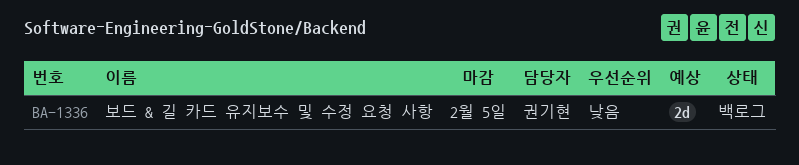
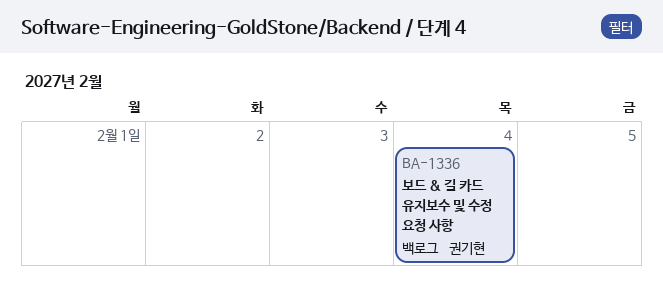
BA-1336, due: Feb 5 -> Feb 4

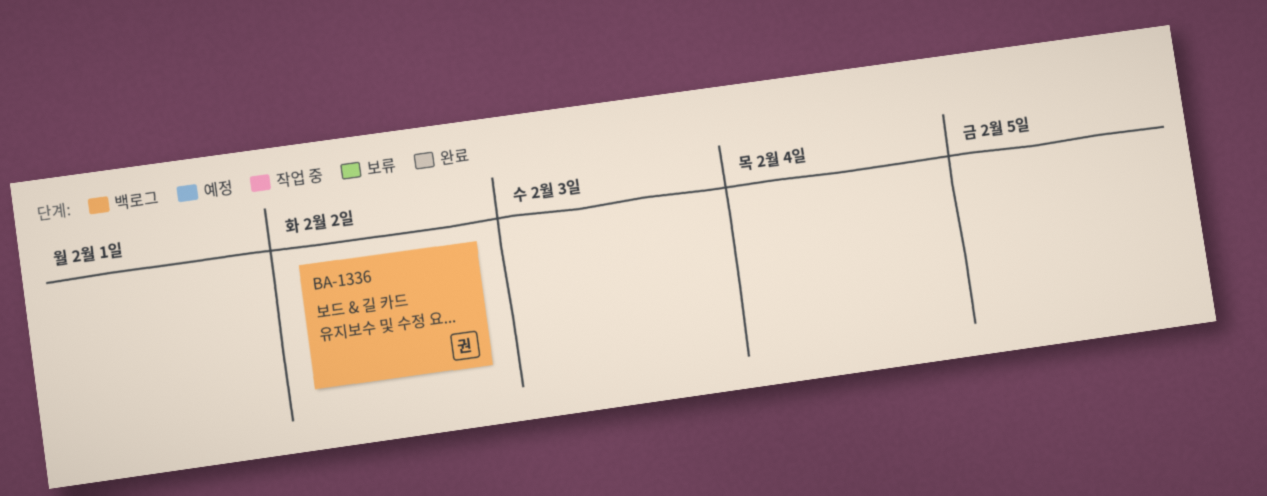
BA-1336, due: Feb 4 -> Feb 2

